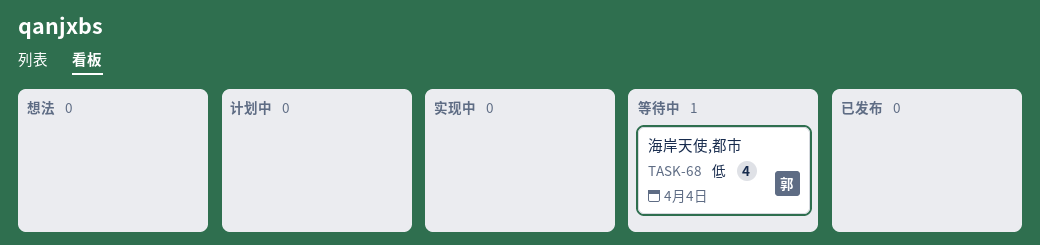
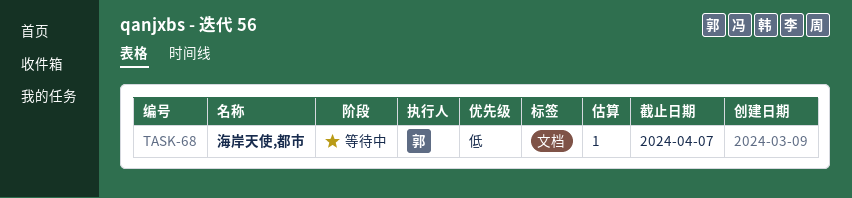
TASK-68, estimate: 4 -> 1
TASK-68, due: Apr 4 -> Apr 7

